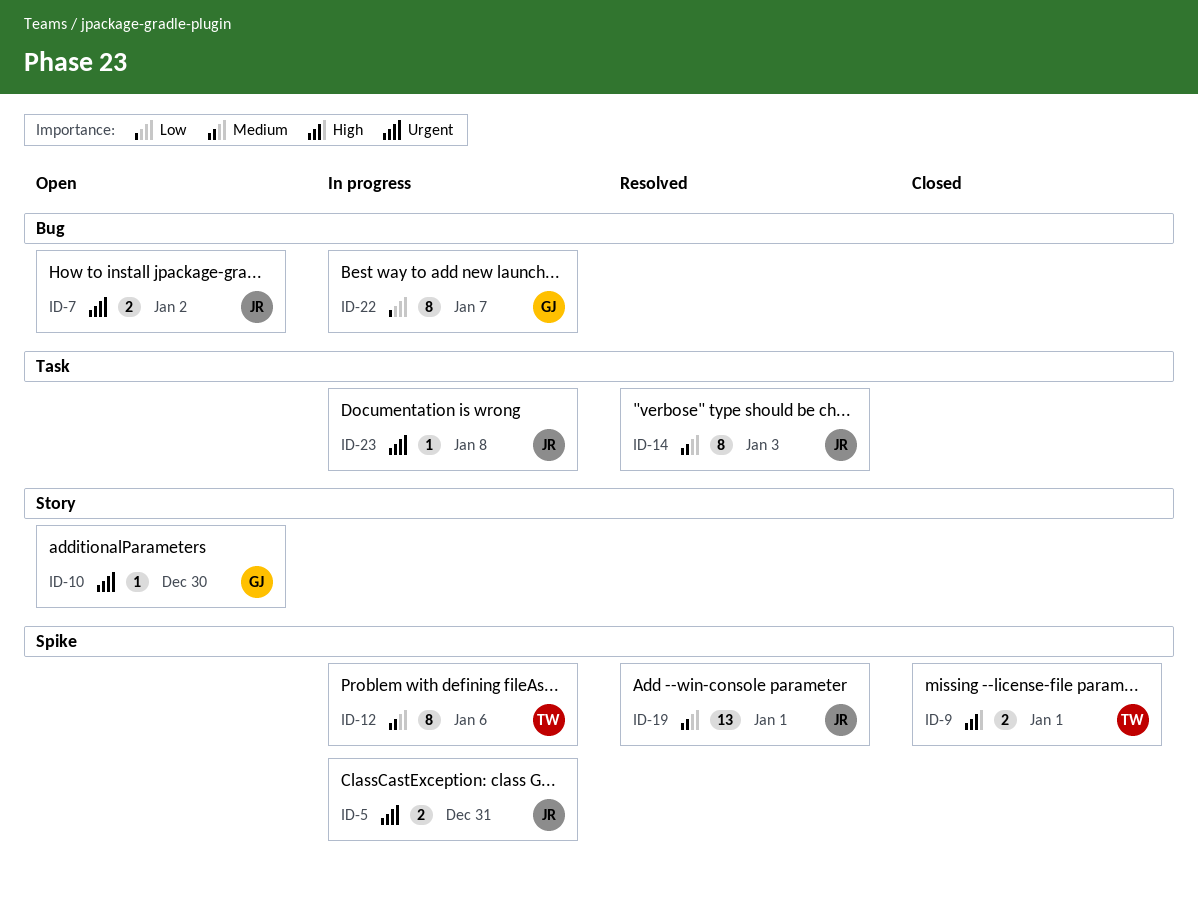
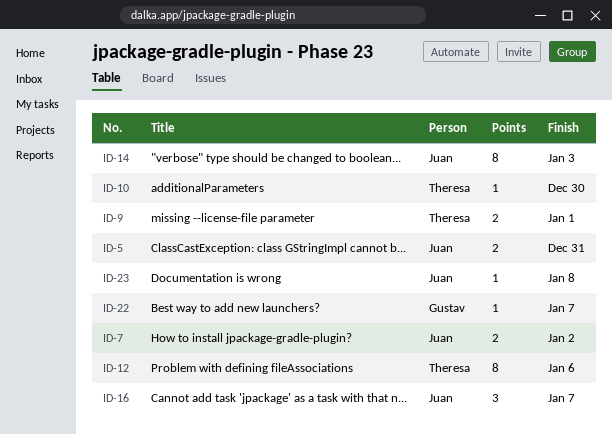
ID-10, owner: Gustav -> Theresa
ID-16: none -> present
ID-19: present -> none
ID-22, estimate: 8 -> 1

